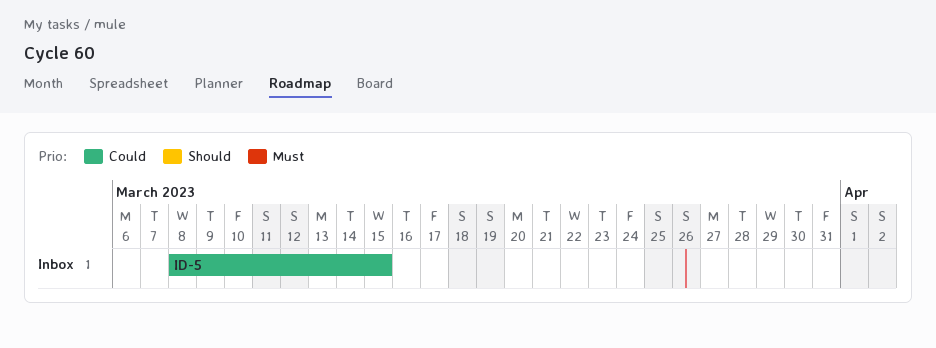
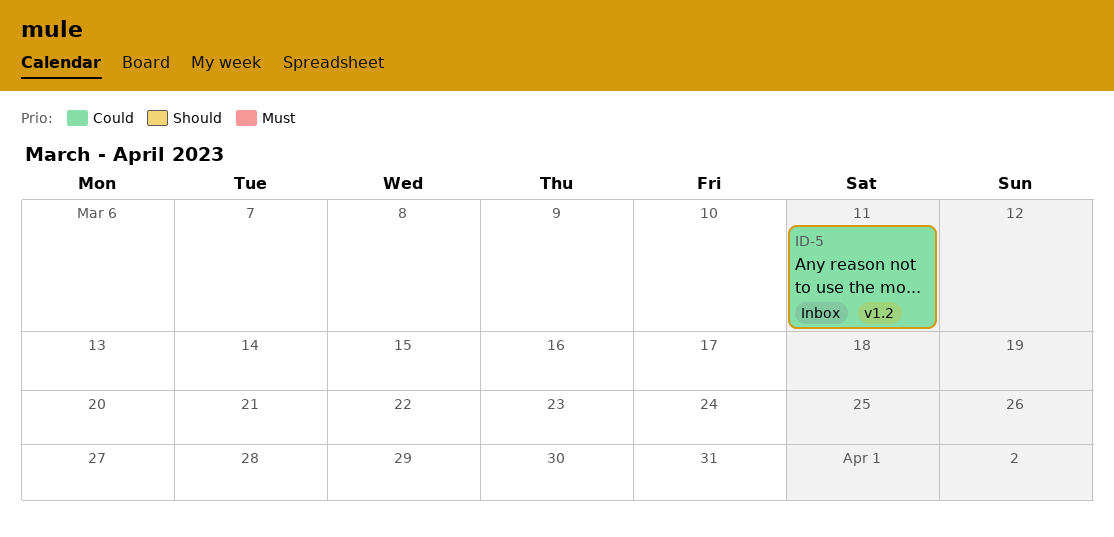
ID-5, due: Mar 15 -> Mar 11

